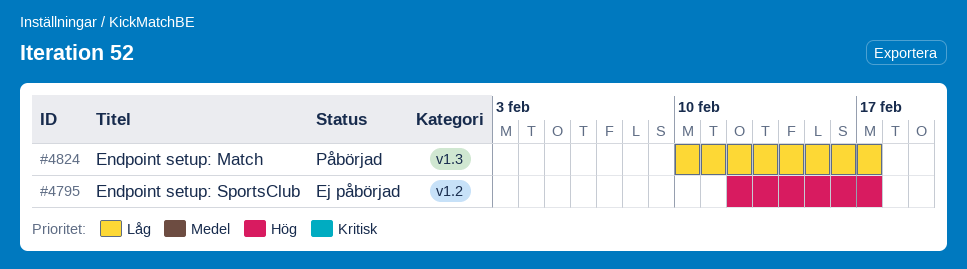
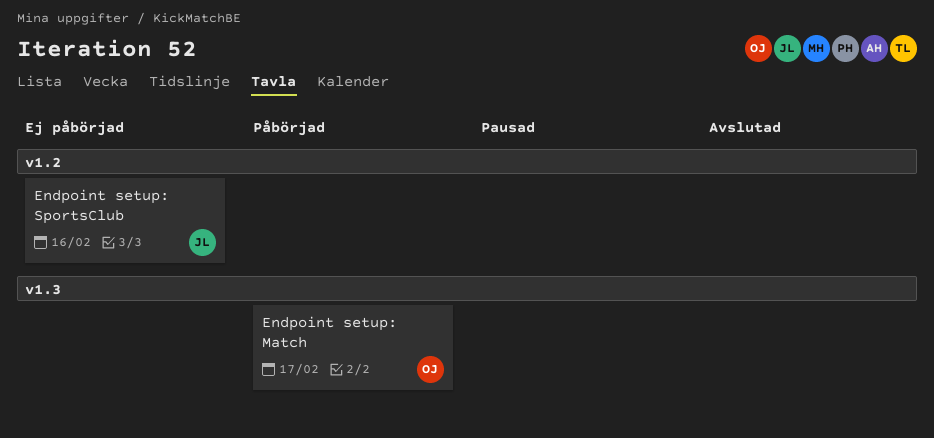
Endpoint setup: SportsClub, due: Feb 17 -> Feb 16

